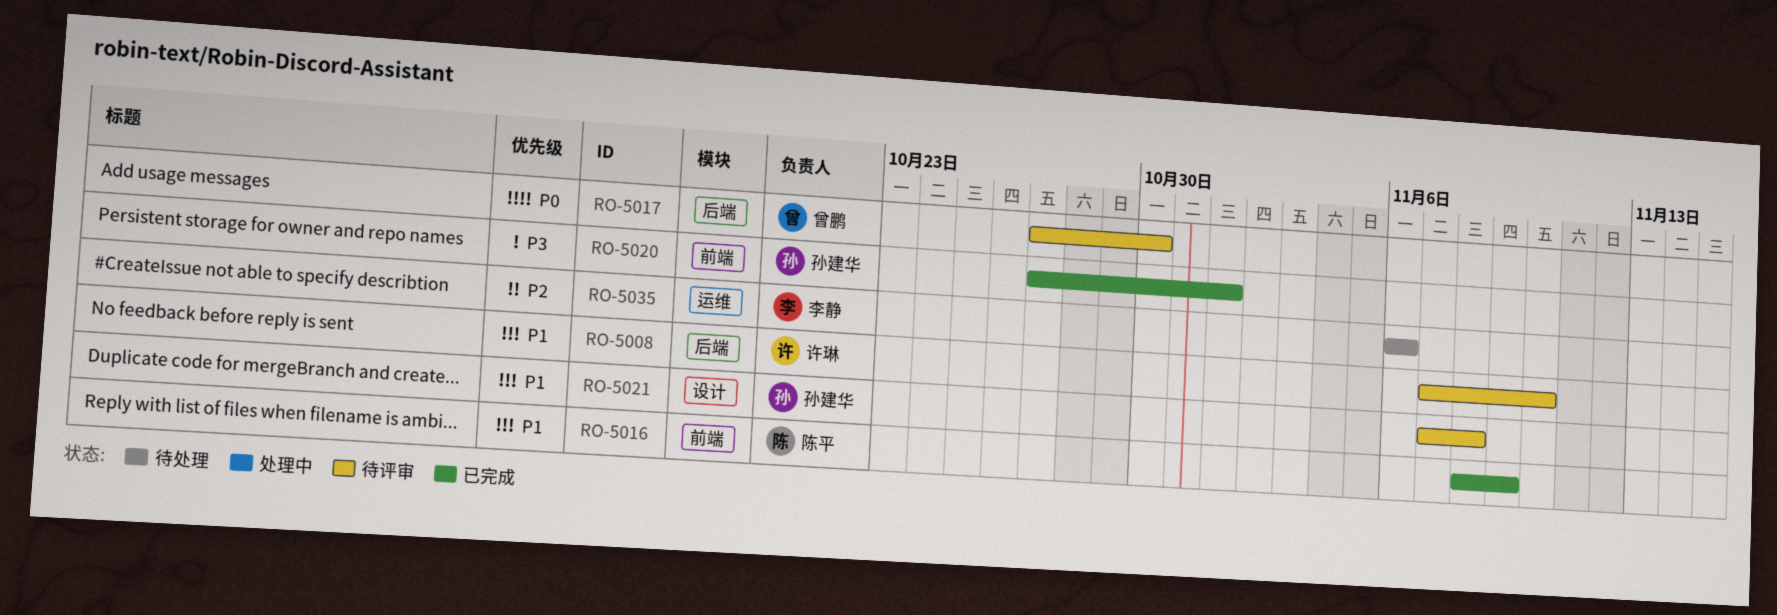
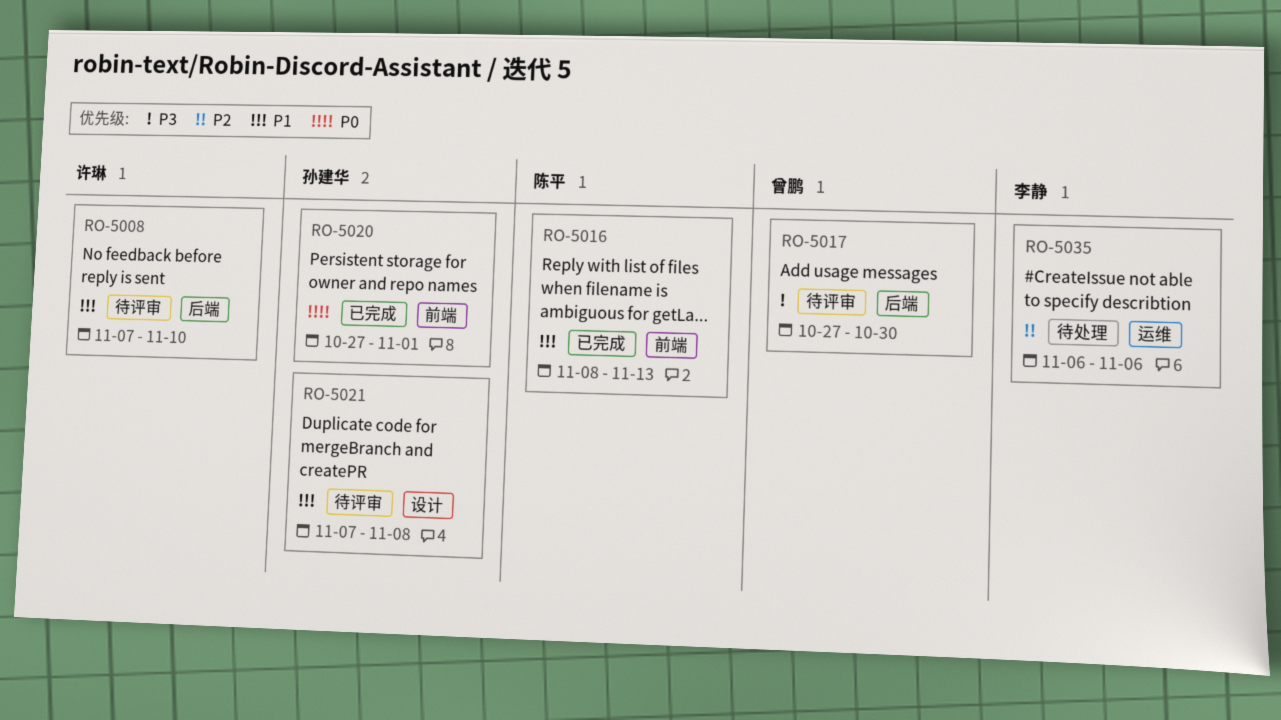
RO-5016, due: Nov 9 -> Nov 13
RO-5017, priority: P0 -> P3
RO-5020, priority: P3 -> P0

